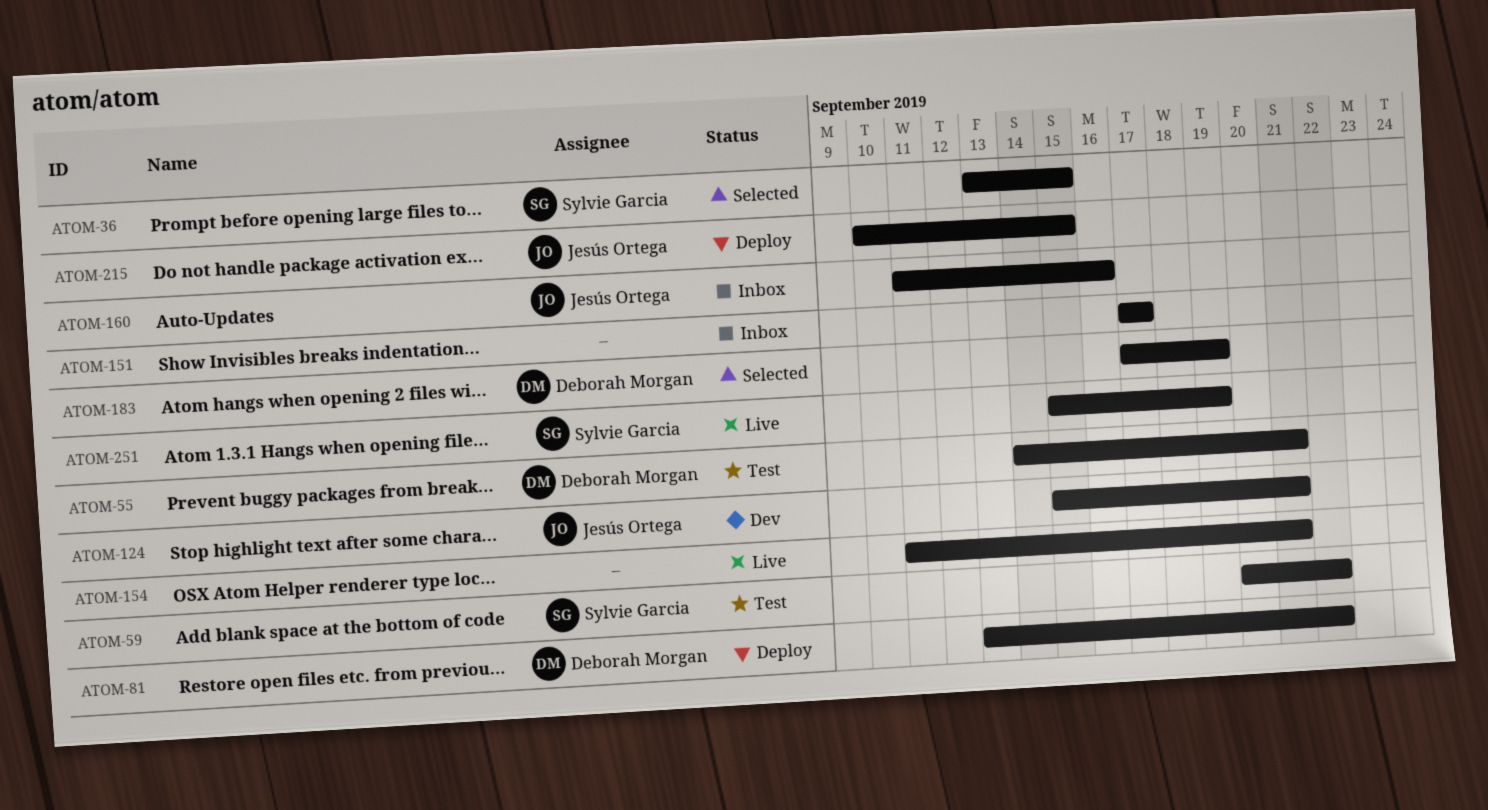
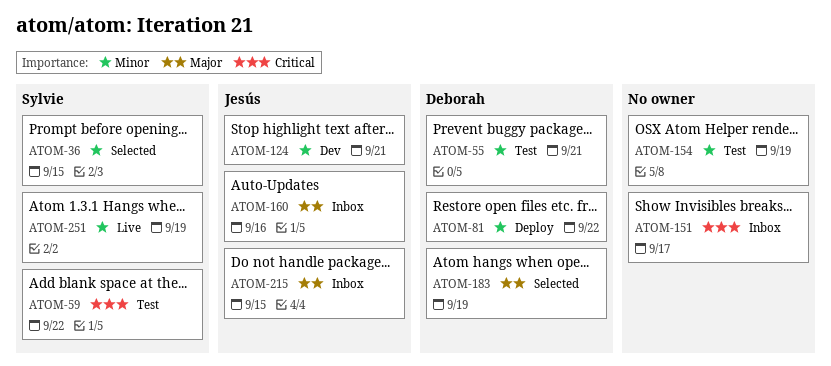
ATOM-154, status: Live -> Test
ATOM-154, due: Sep 21 -> Sep 19
ATOM-215, status: Deploy -> Inbox

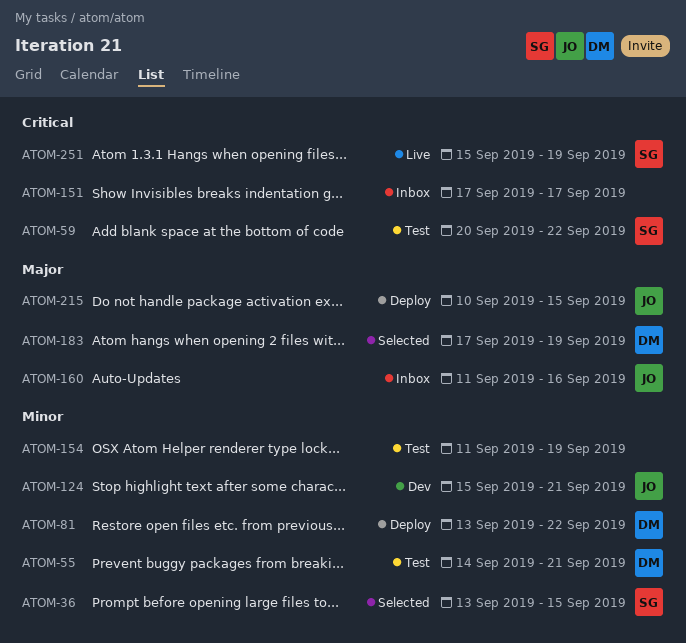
ATOM-215, status: Inbox -> Deploy
ATOM-251, priority: Minor -> Critical

